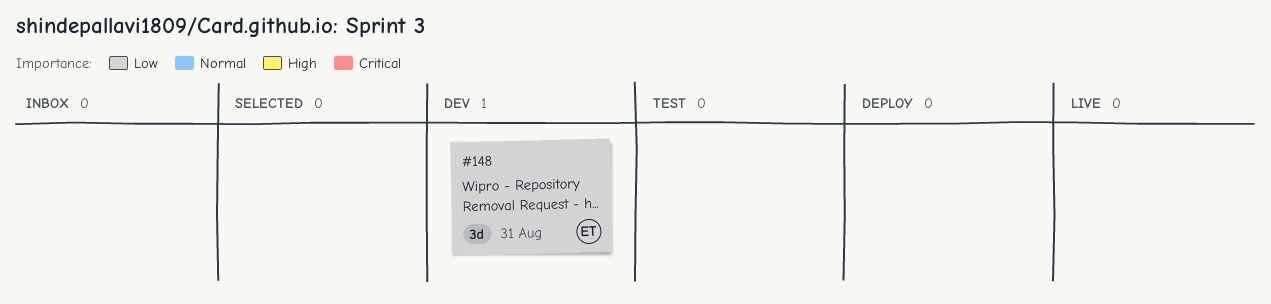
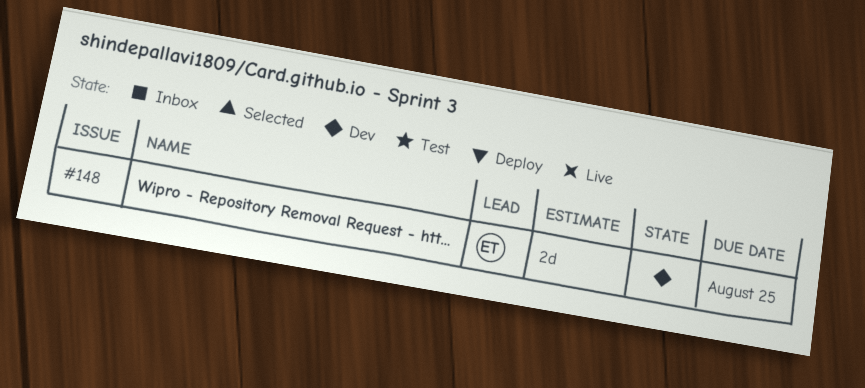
#148, estimate: 3d -> 2d
#148, due: Aug 31 -> Aug 25

